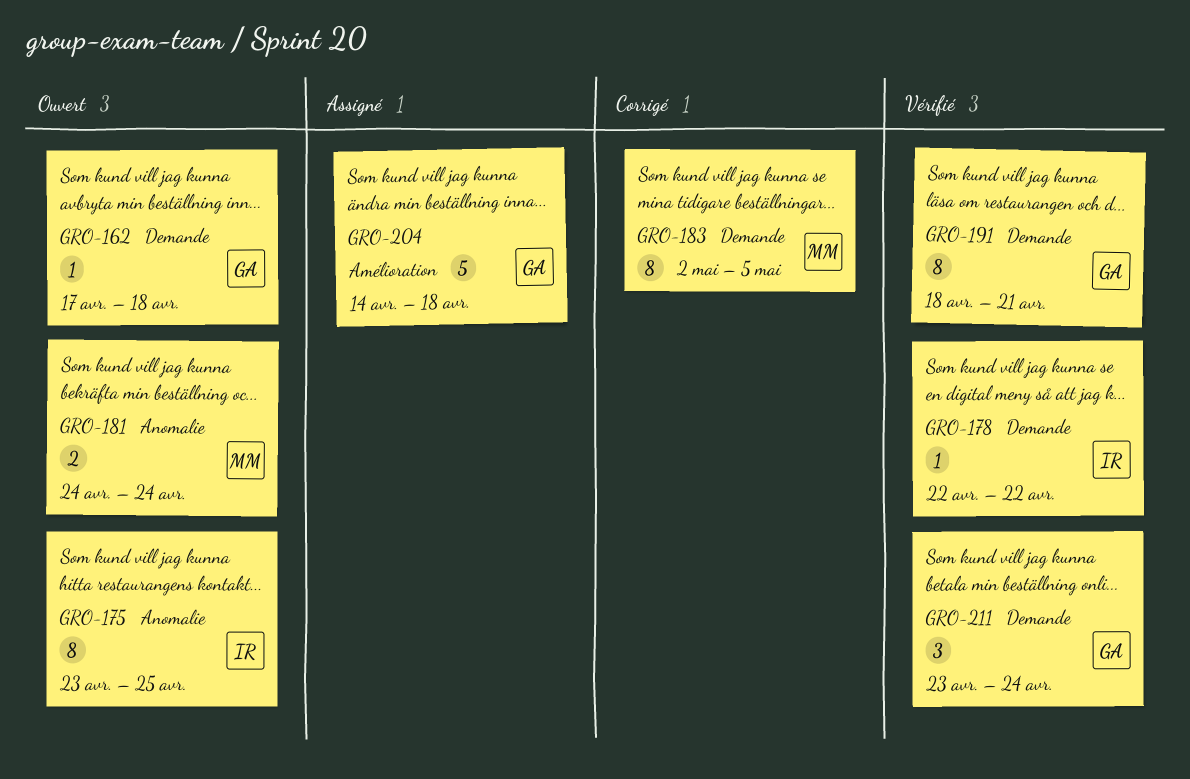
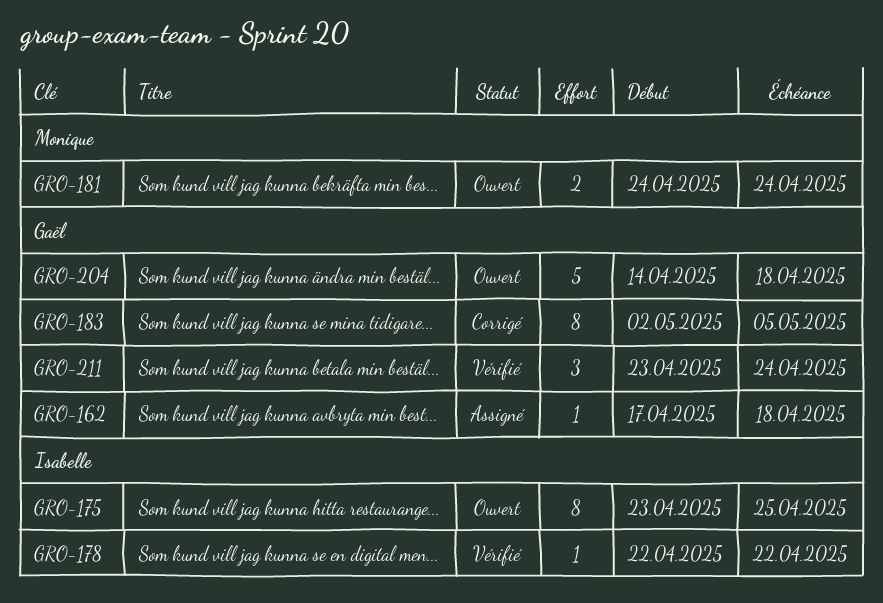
GRO-162, status: Ouvert -> Assigné
GRO-183, owner: Monique -> Gaël
GRO-191: present -> none
GRO-204, status: Assigné -> Ouvert

